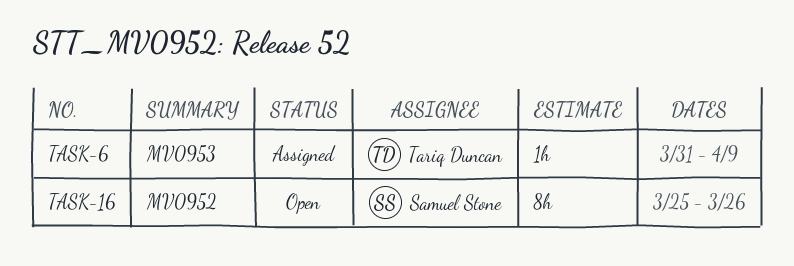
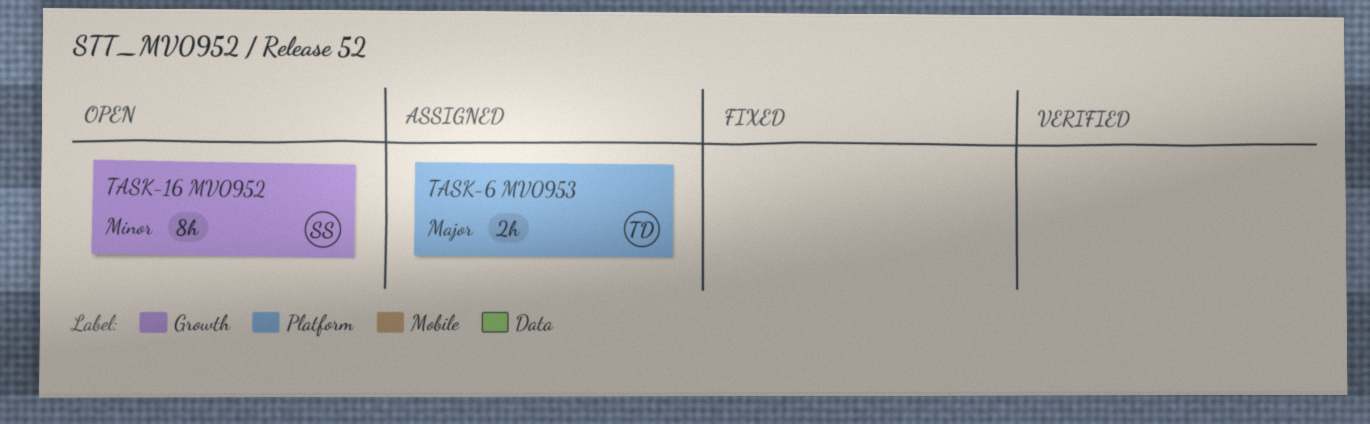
TASK-6, estimate: 1h -> 2h

